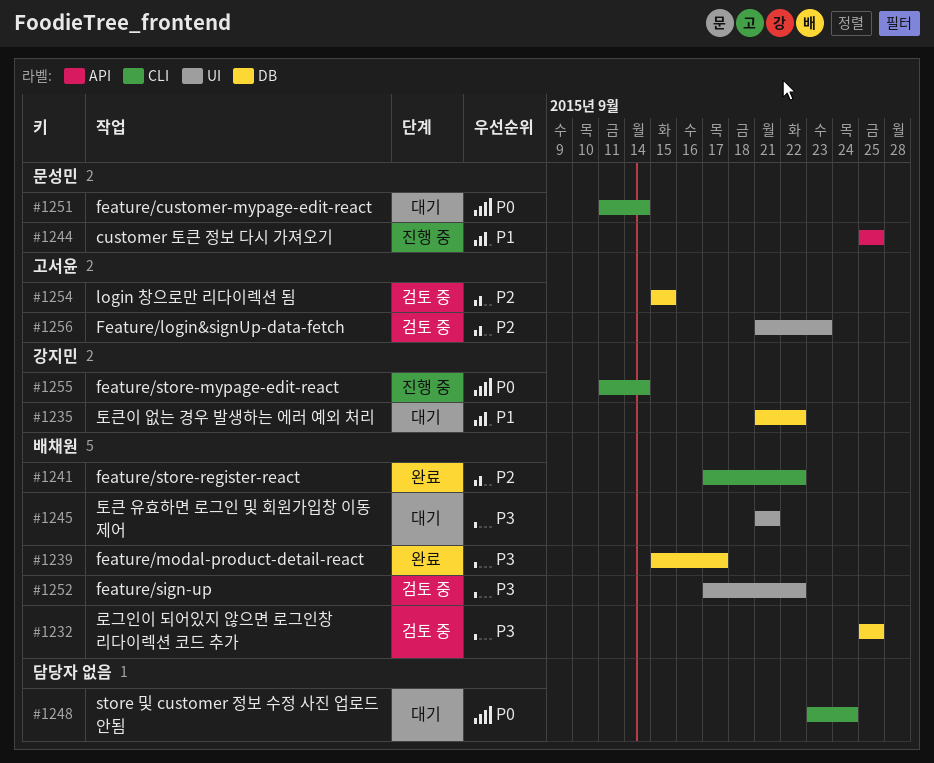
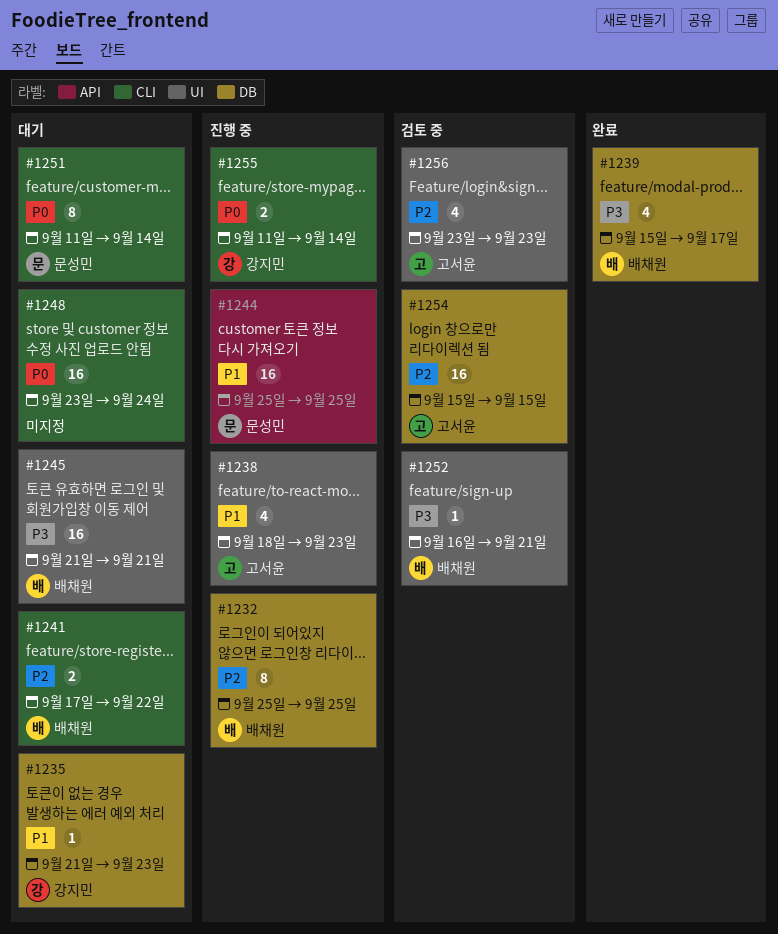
#1232, status: 검토 중 -> 진행 중
#1232, priority: P3 -> P2
#1235, due: Sep 22 -> Sep 23
#1238: none -> present
#1241, status: 완료 -> 대기
#1252, start: Sep 17 -> Sep 16
#1252, due: Sep 22 -> Sep 21
#1256, start: Sep 21 -> Sep 23

